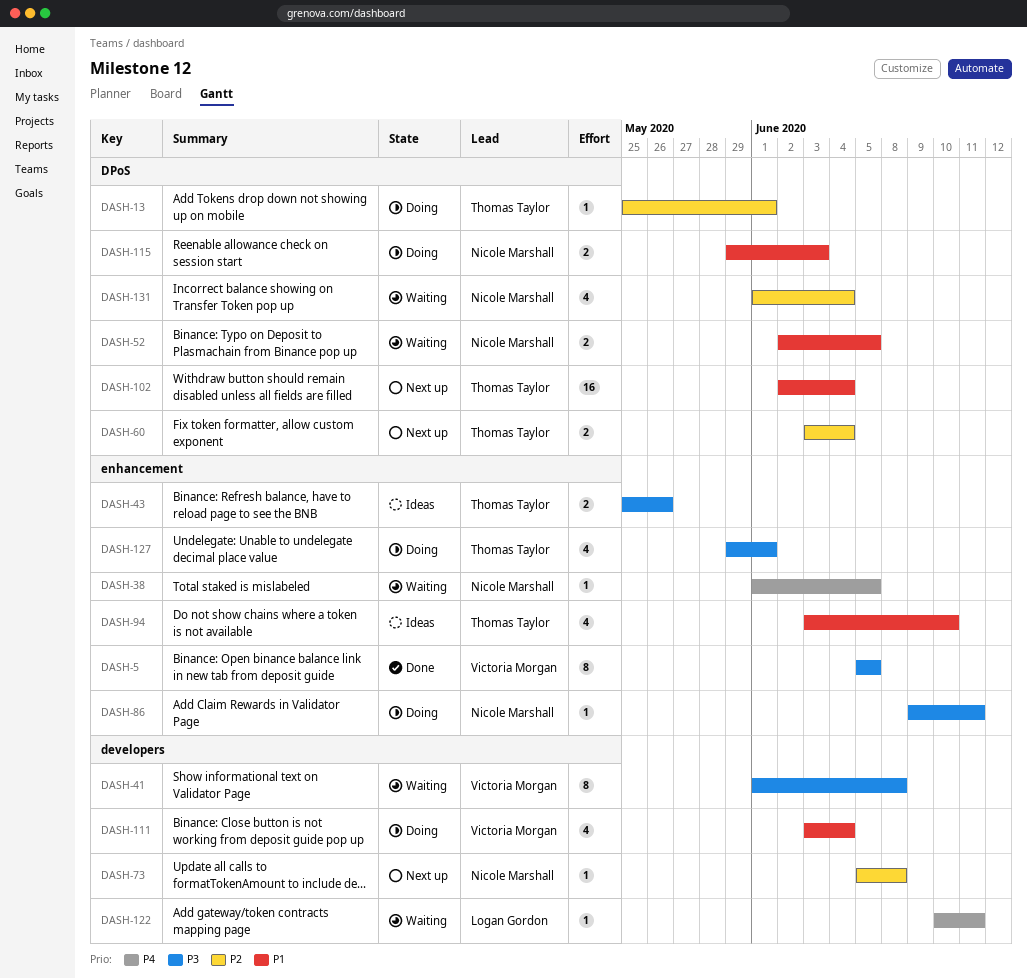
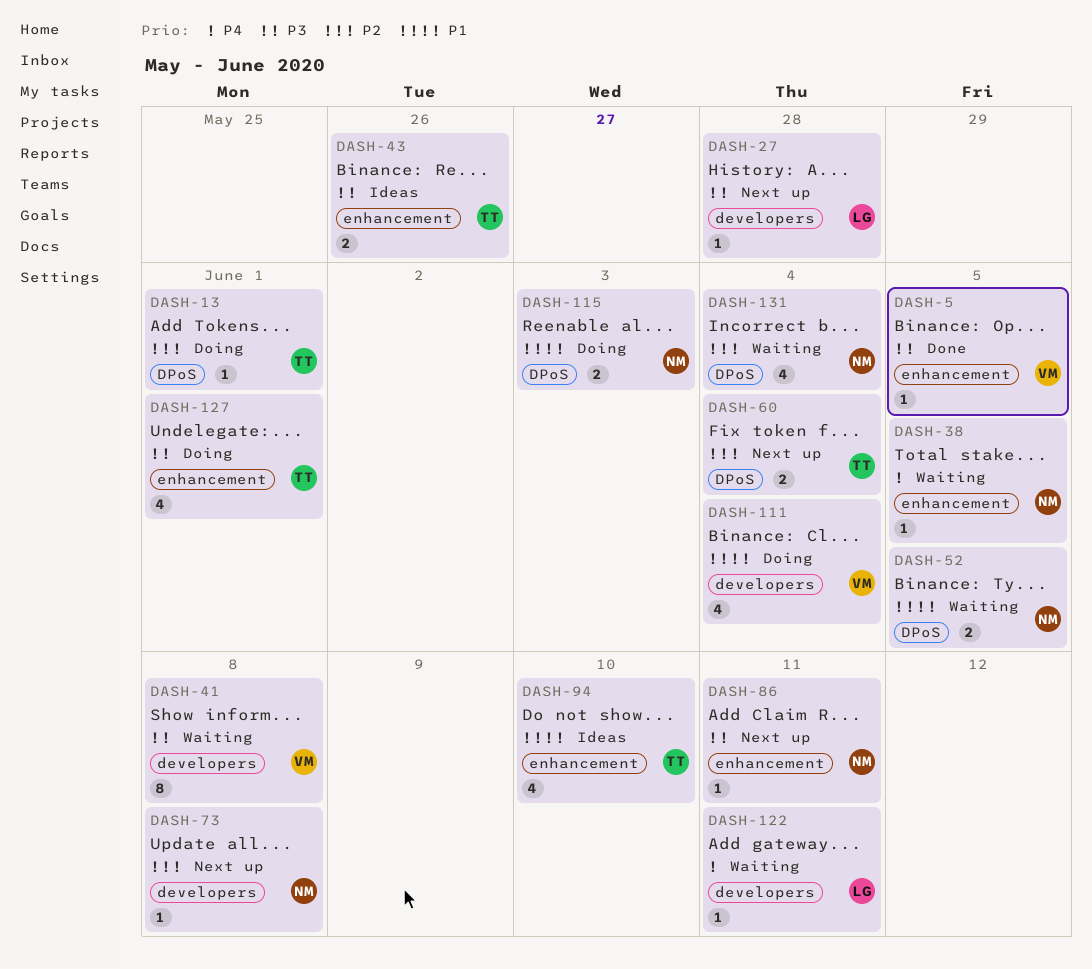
DASH-5, estimate: 8 -> 1
DASH-27: none -> present
DASH-86, status: Doing -> Next up
DASH-102: present -> none

